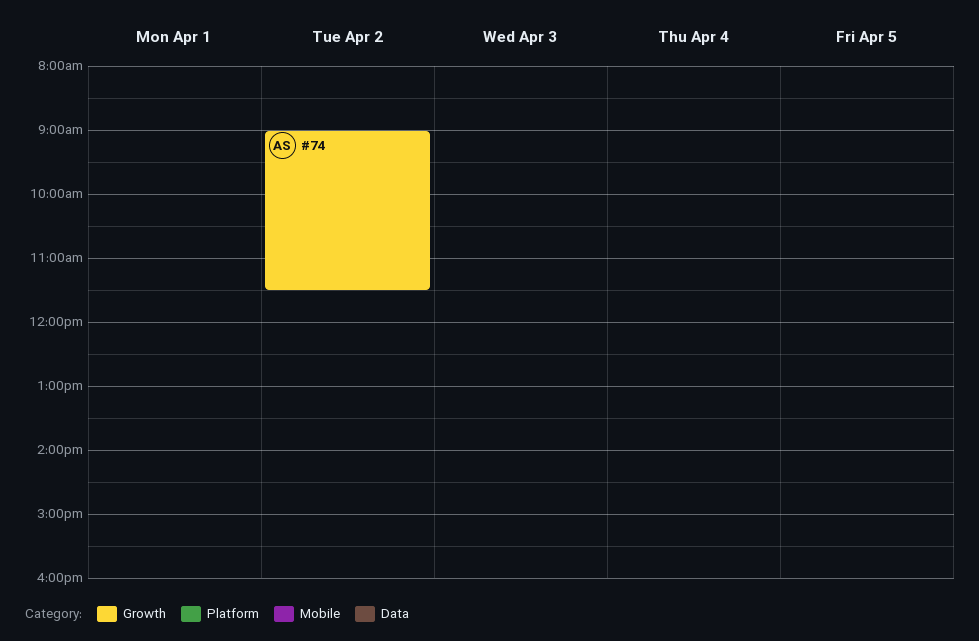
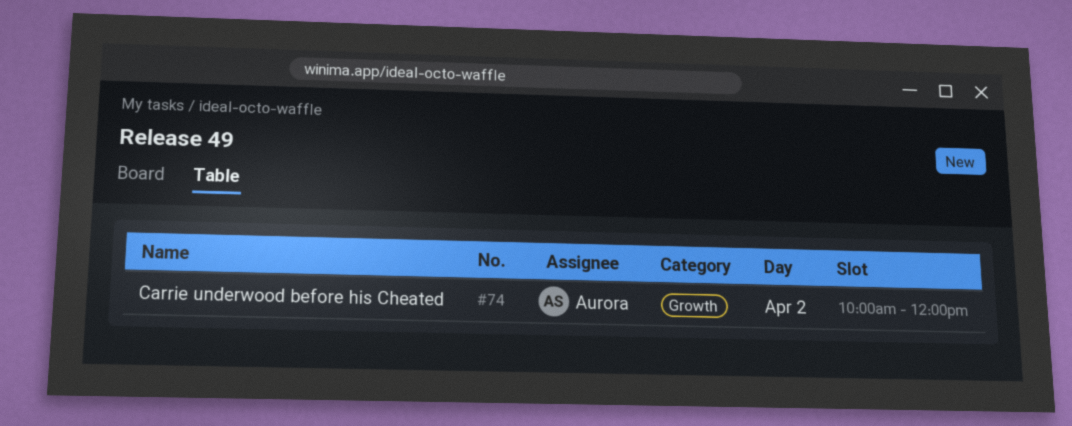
#74, begins: 09:00 -> 10:00
#74, ends: 11:30 -> 12:00

